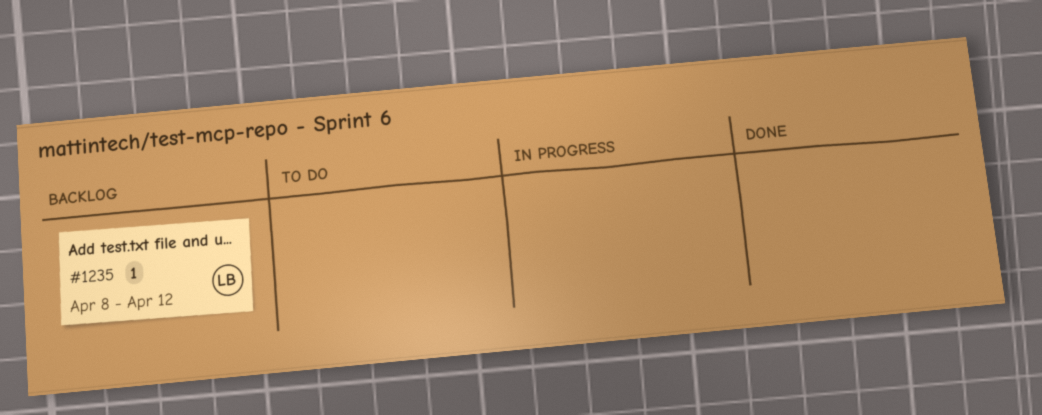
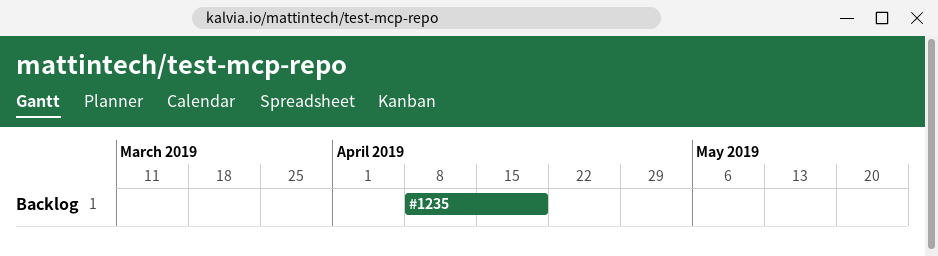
#1235, due: Apr 12 -> Apr 19

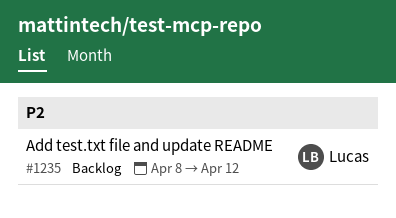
#1235, due: Apr 19 -> Apr 12

